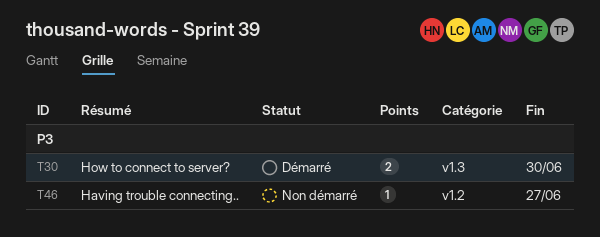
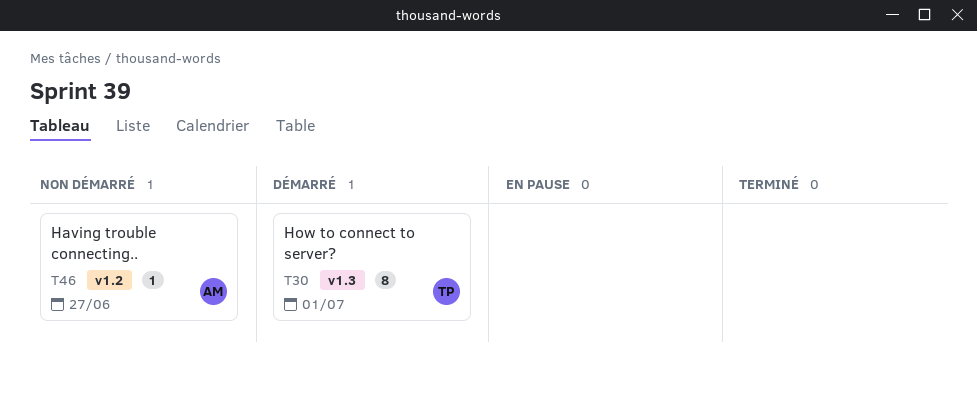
T30, estimate: 2 -> 8
T30, due: Jun 30 -> Jul 1

